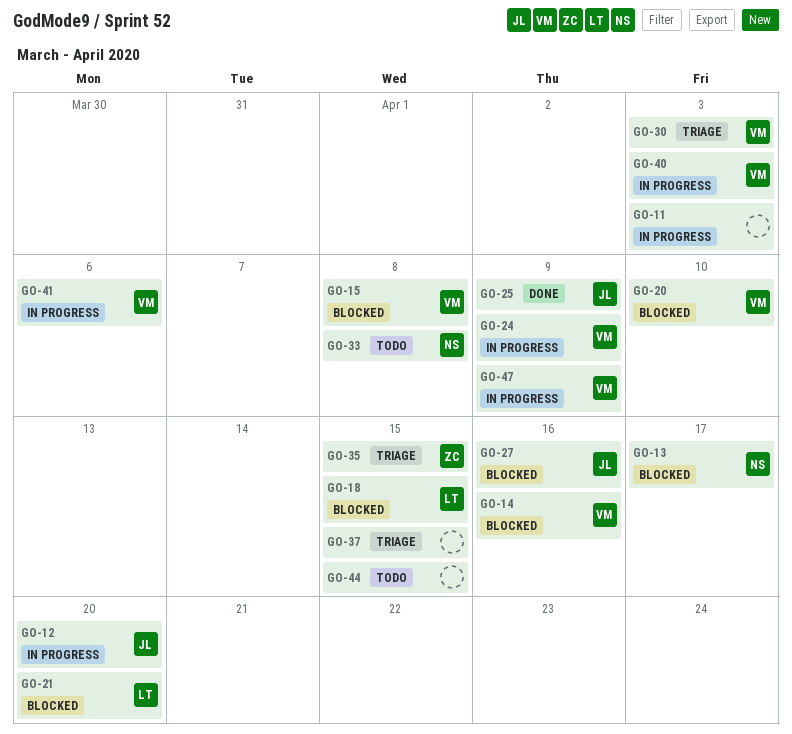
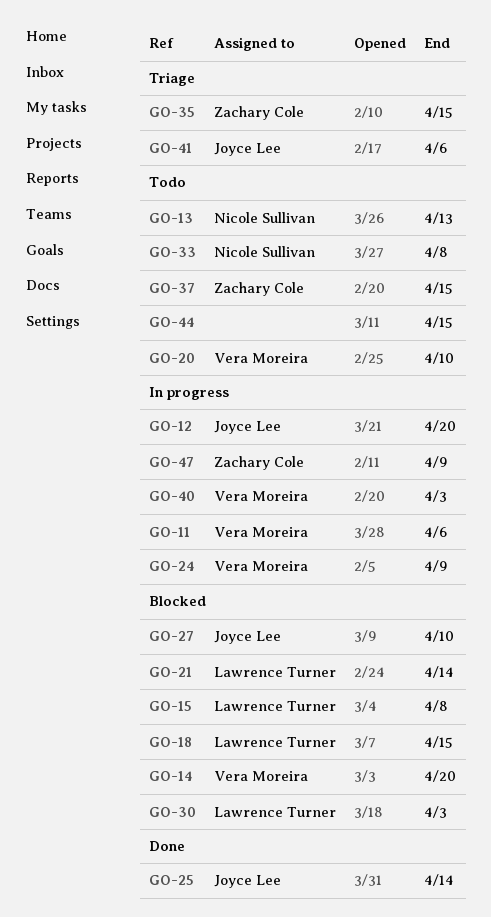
GO-11, owner: none -> Vera Moreira
GO-11, due: Apr 3 -> Apr 6
GO-13, status: Blocked -> Todo
GO-13, due: Apr 17 -> Apr 13
GO-14, due: Apr 16 -> Apr 20
GO-15, owner: Vera Moreira -> Lawrence Turner
GO-20, status: Blocked -> Todo
GO-21, due: Apr 20 -> Apr 14
GO-25, due: Apr 9 -> Apr 14
GO-27, due: Apr 16 -> Apr 10
GO-30, status: Triage -> Blocked
GO-30, owner: Vera Moreira -> Lawrence Turner
GO-37, status: Triage -> Todo
GO-37, owner: none -> Zachary Cole
GO-41, status: In progress -> Triage
GO-41, owner: Vera Moreira -> Joyce Lee
GO-47, owner: Vera Moreira -> Zachary Cole

